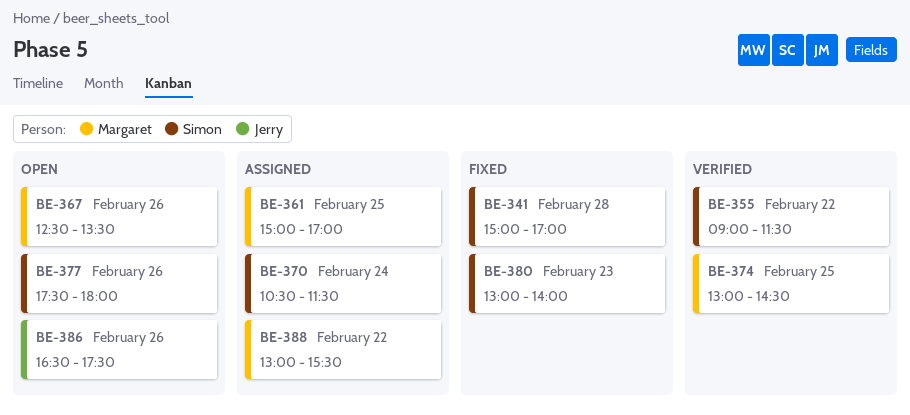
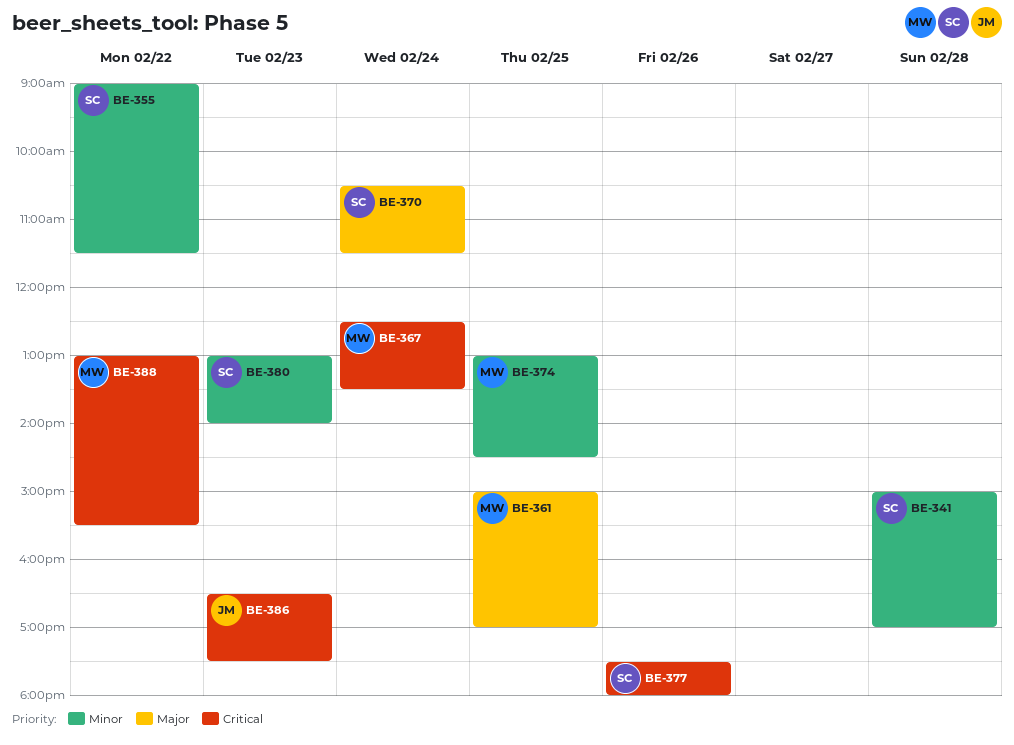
BE-367, day: Feb 26 -> Feb 24
BE-386, day: Feb 26 -> Feb 23

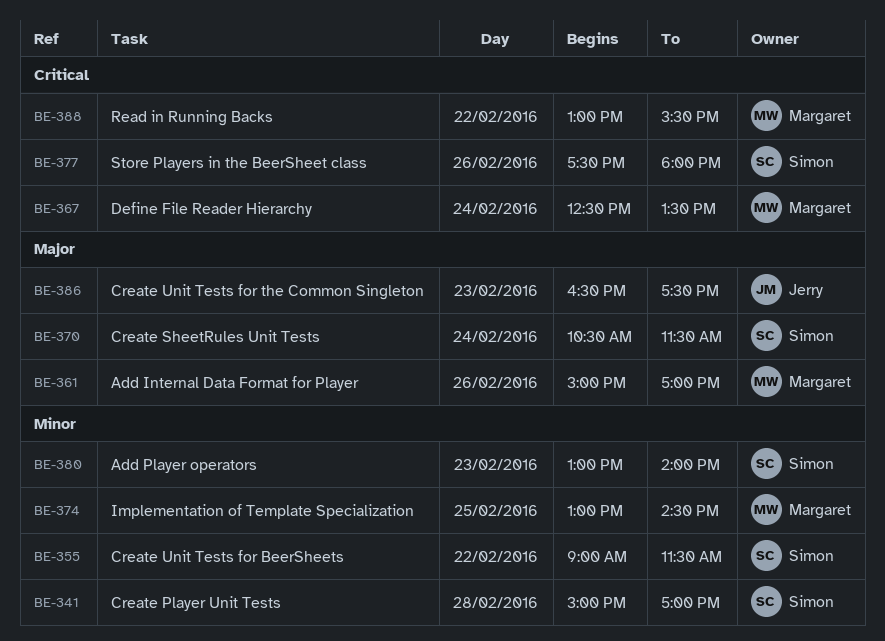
BE-361, day: Feb 25 -> Feb 26
BE-386, priority: Critical -> Major

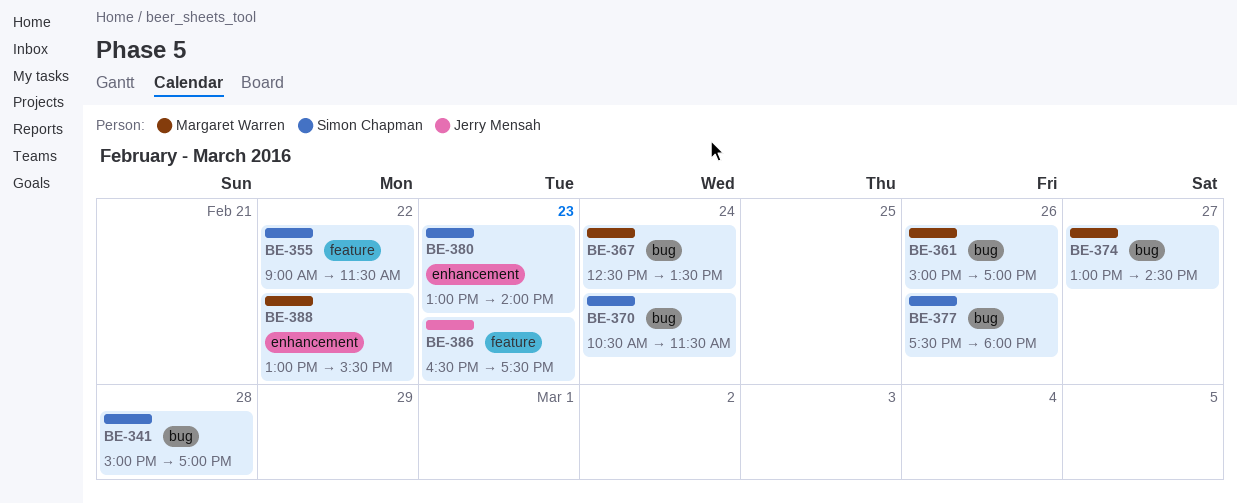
BE-374, day: Feb 25 -> Feb 27

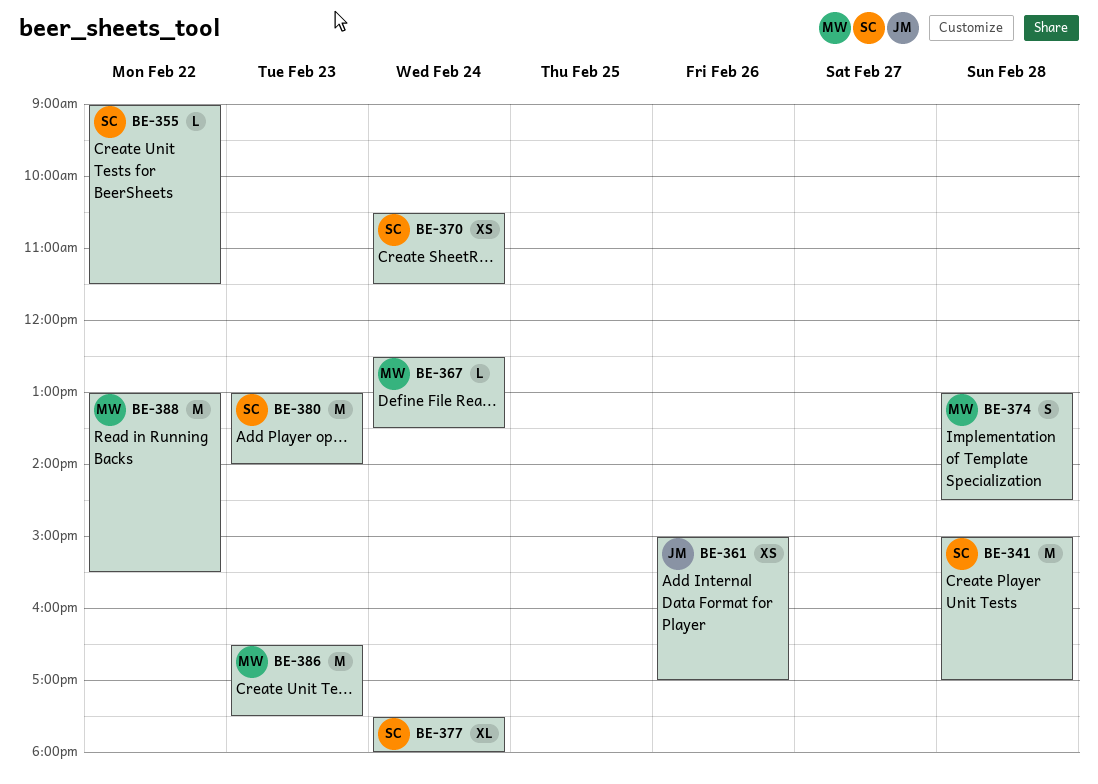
BE-361, owner: Margaret Warren -> Jerry Mensah
BE-374, day: Feb 27 -> Feb 28
BE-377, day: Feb 26 -> Feb 24
BE-386, owner: Jerry Mensah -> Margaret Warren

